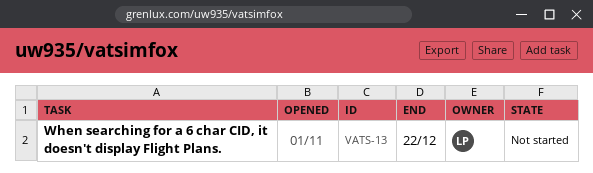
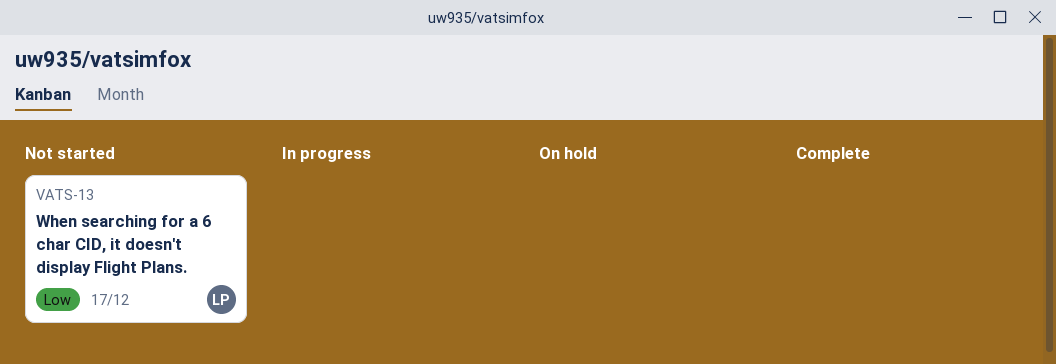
VATS-13, due: Dec 22 -> Dec 17

